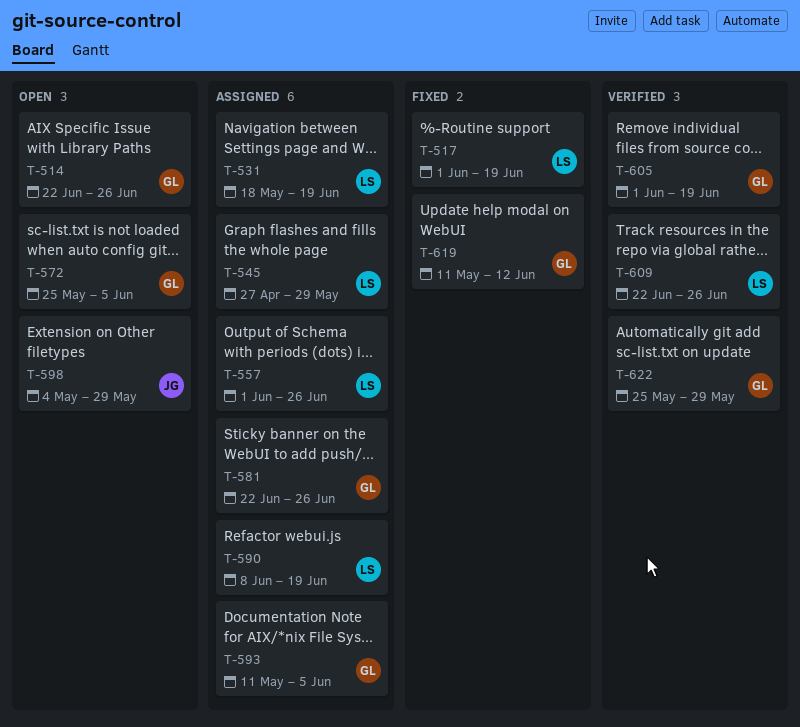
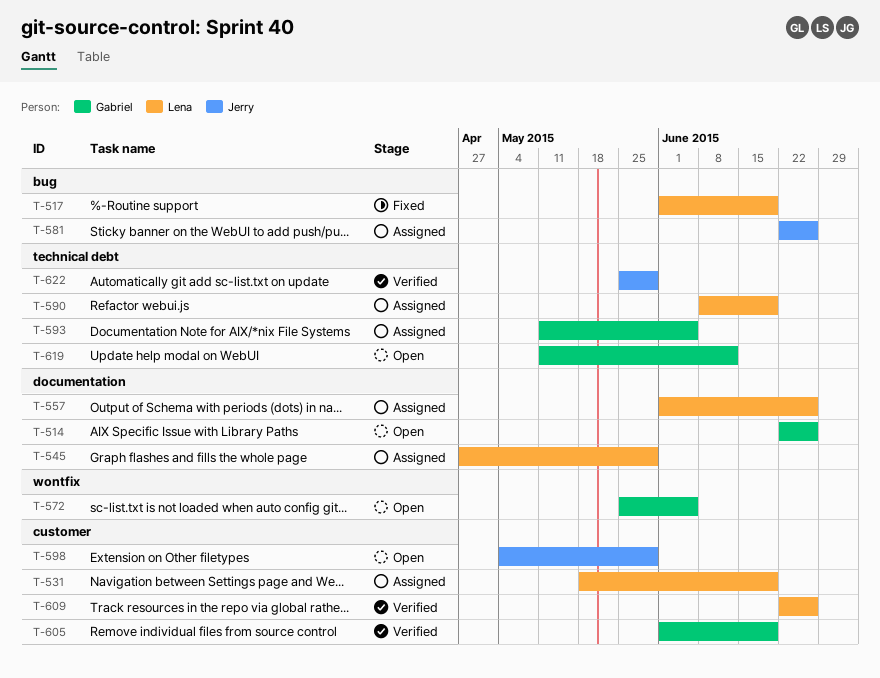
T-581, owner: Gabriel -> Jerry
T-619, status: Fixed -> Open
T-622, owner: Gabriel -> Jerry

